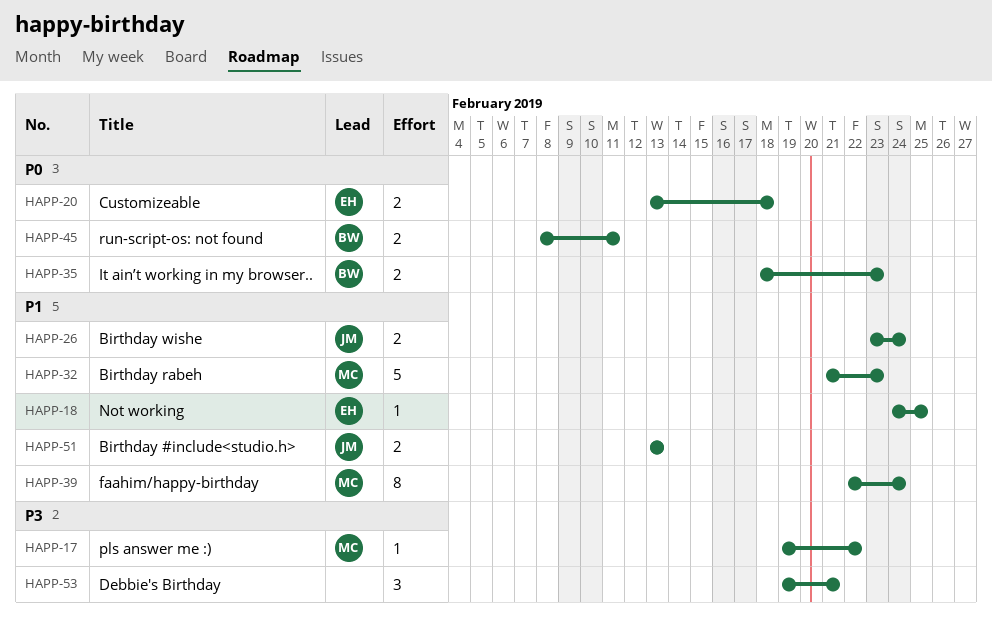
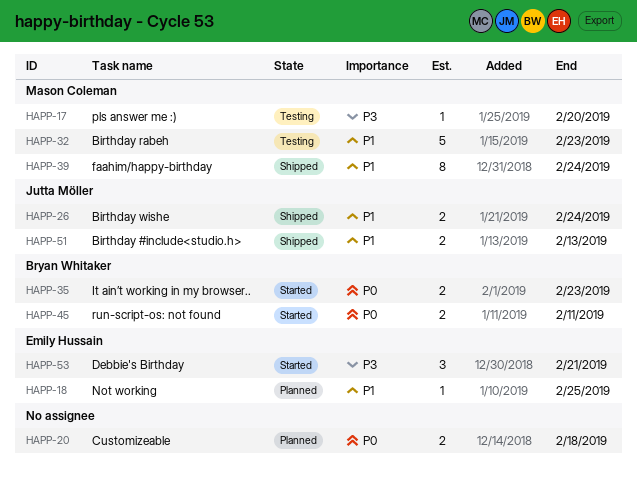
HAPP-17, due: Feb 22 -> Feb 20
HAPP-20, owner: Emily Hussain -> none
HAPP-53, owner: none -> Emily Hussain

